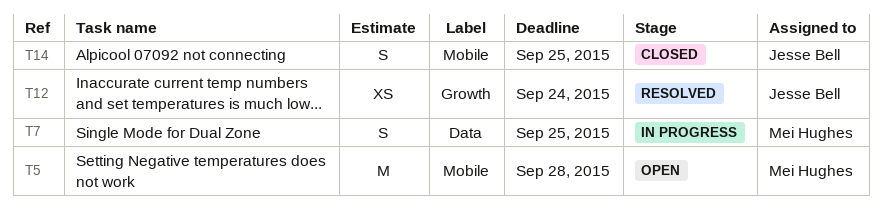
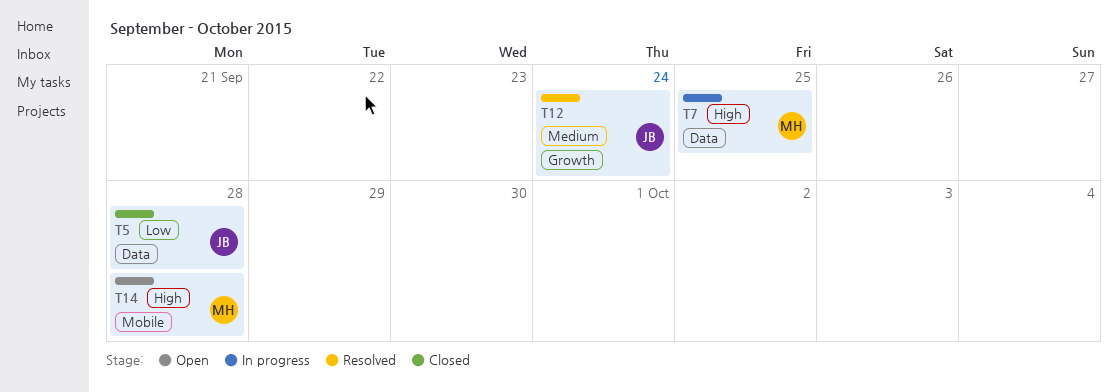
T5, status: Open -> Closed
T5, owner: Mei Hughes -> Jesse Bell
T5, label: Mobile -> Data
T14, status: Closed -> Open
T14, owner: Jesse Bell -> Mei Hughes
T14, due: Sep 25 -> Sep 28

